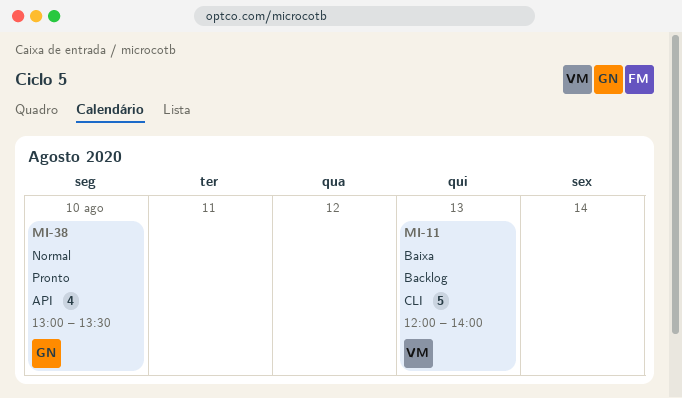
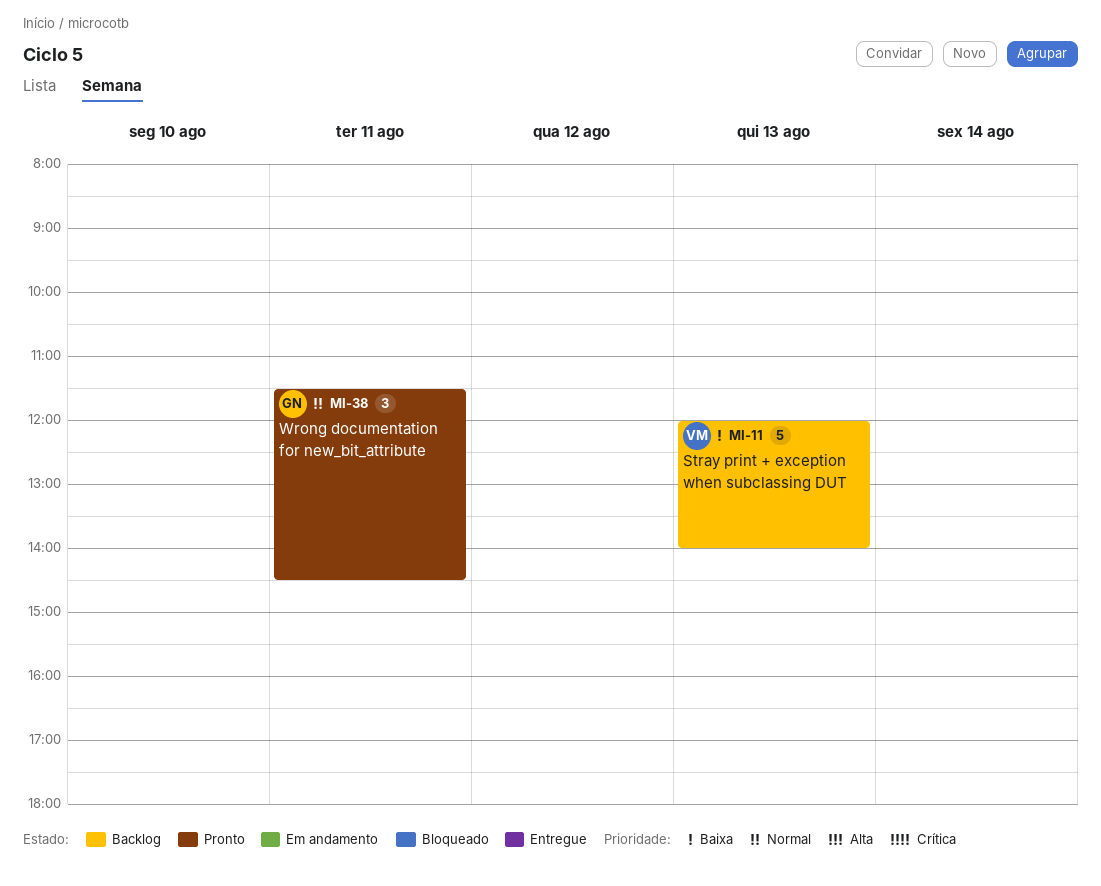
MI-38, estimate: 4 -> 3
MI-38, day: Aug 10 -> Aug 11
MI-38, begins: 13:00 -> 11:30
MI-38, ends: 13:30 -> 14:30

